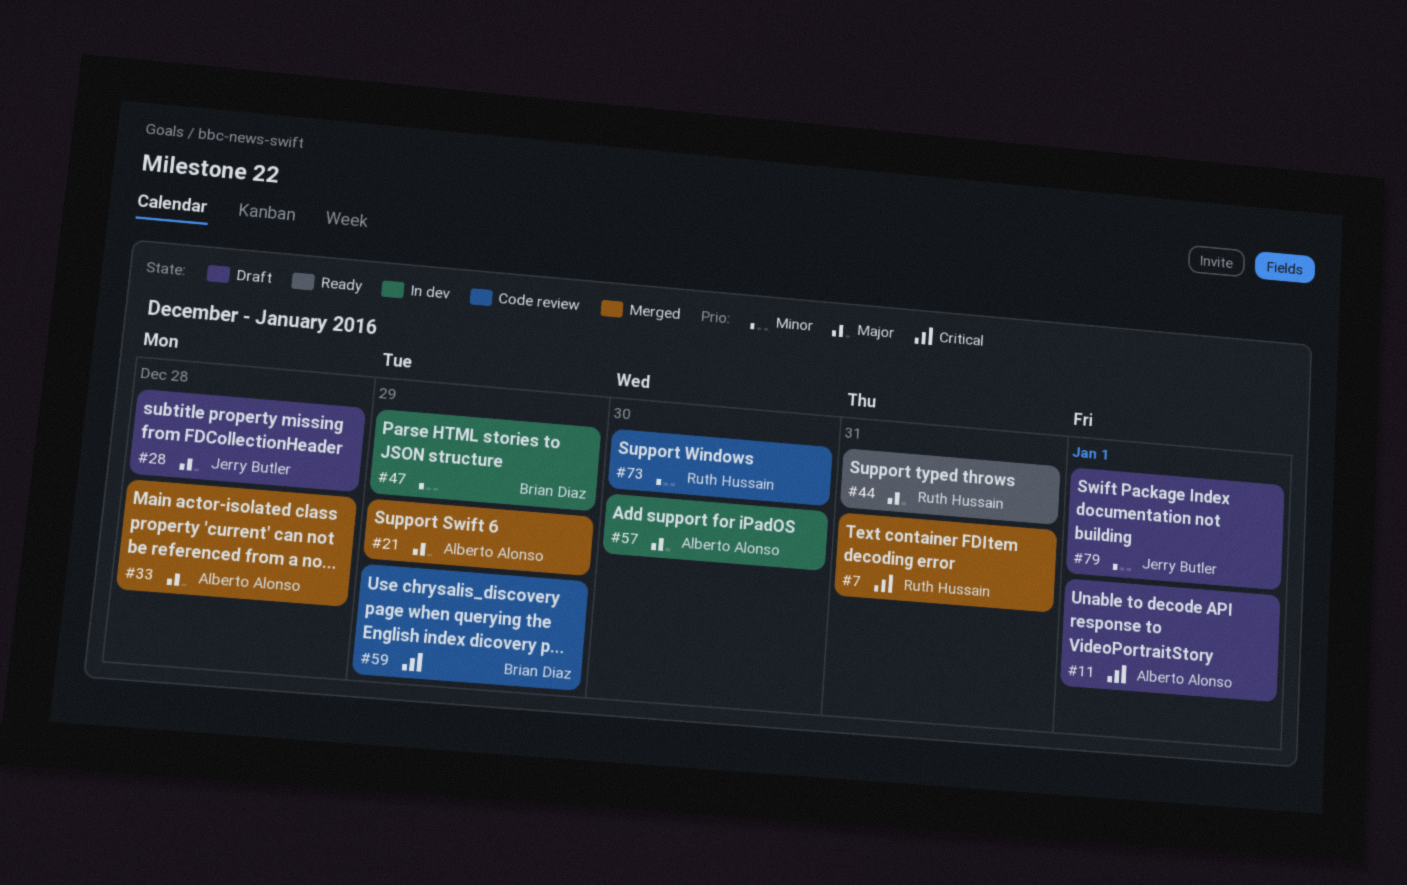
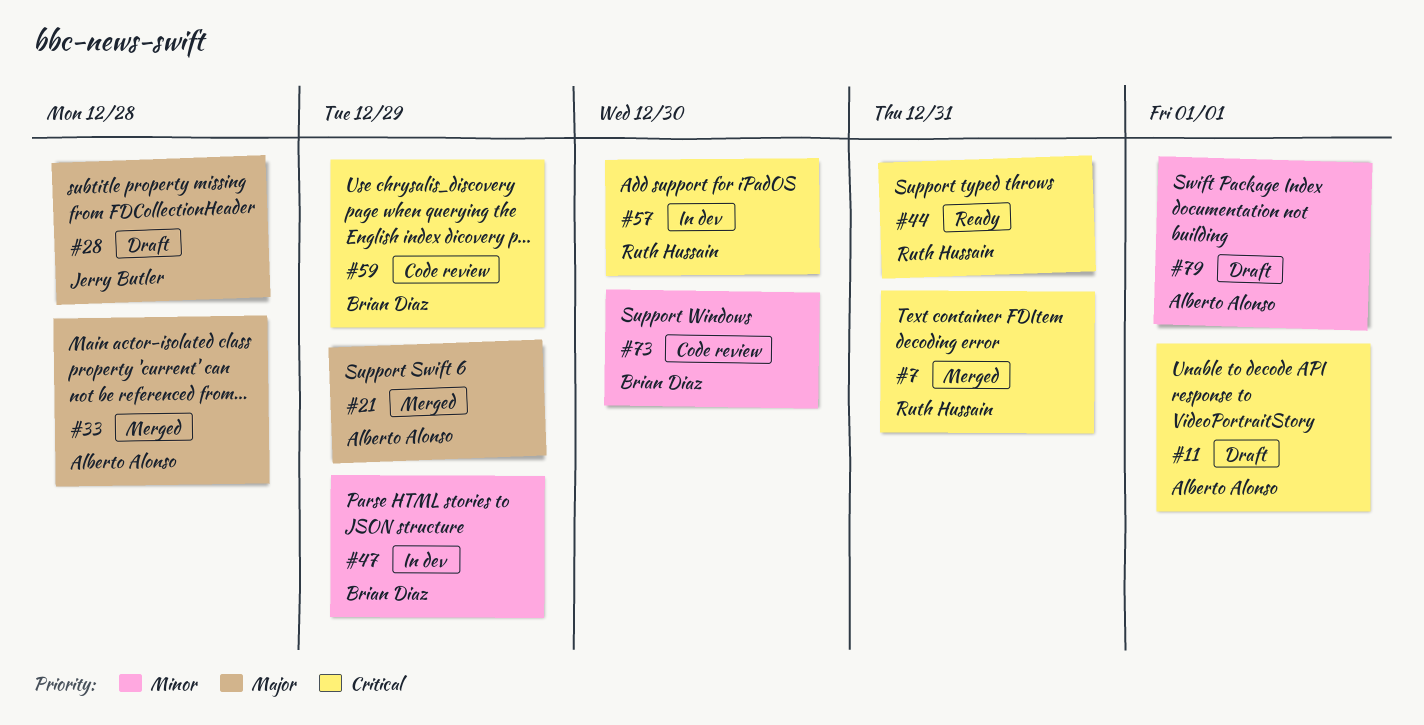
#44, priority: Major -> Critical
#57, owner: Alberto Alonso -> Ruth Hussain
#57, priority: Major -> Critical
#73, owner: Ruth Hussain -> Brian Diaz
#79, owner: Jerry Butler -> Alberto Alonso

